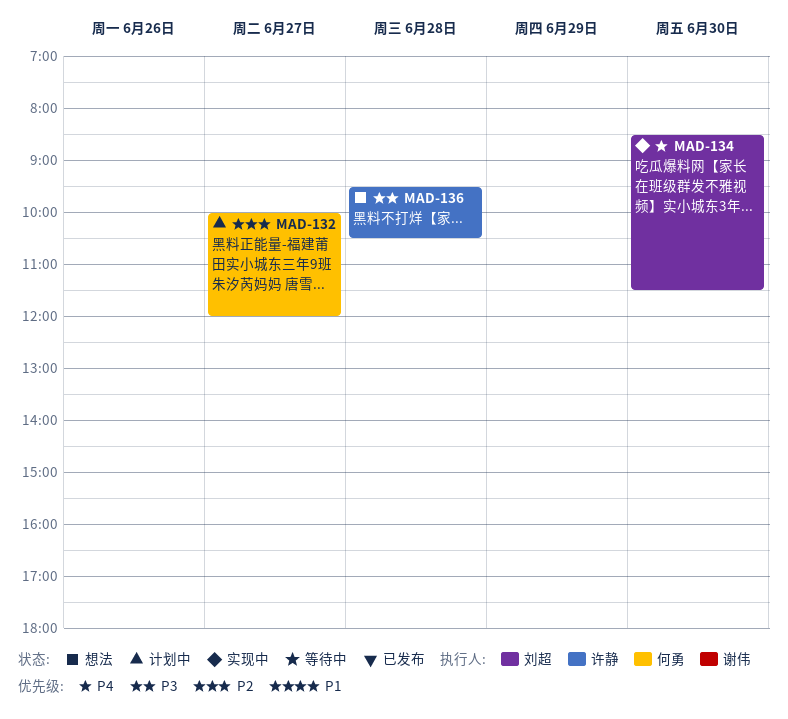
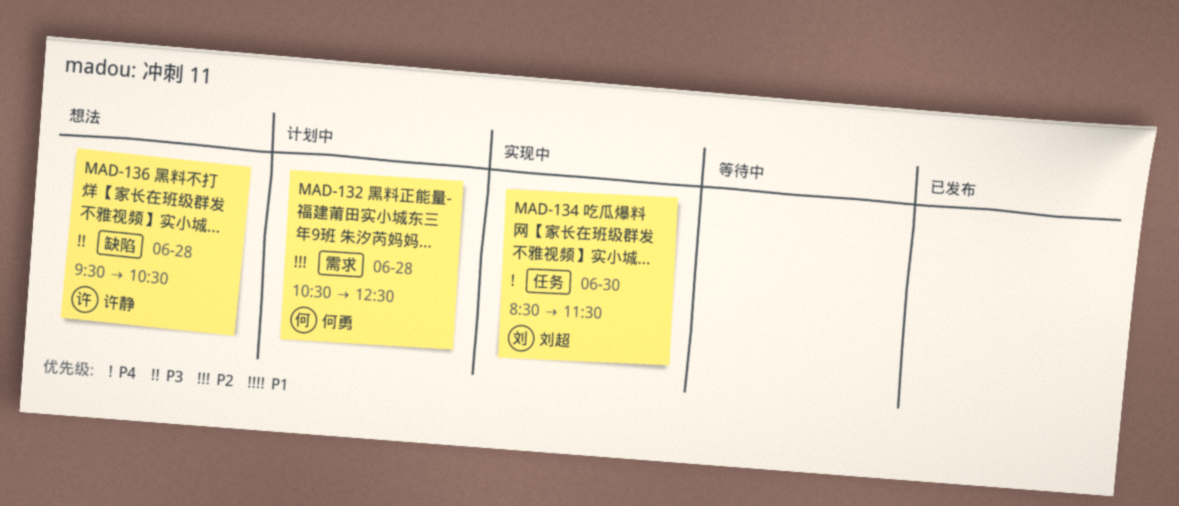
MAD-132, day: Jun 27 -> Jun 28
MAD-132, begins: 10:00 -> 10:30
MAD-132, ends: 12:00 -> 12:30

